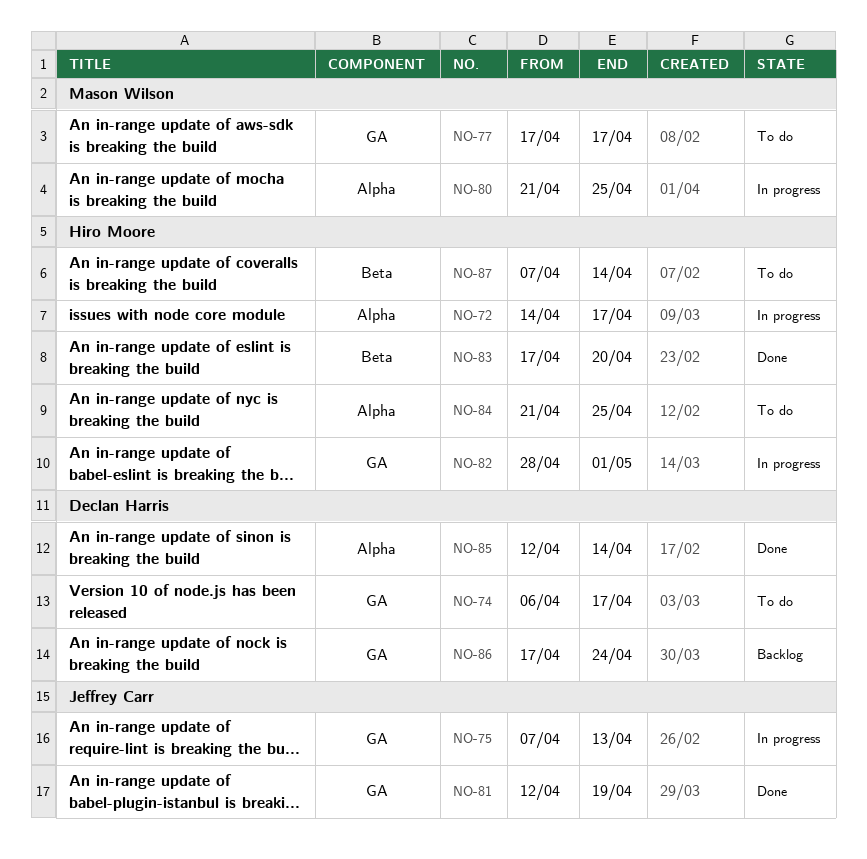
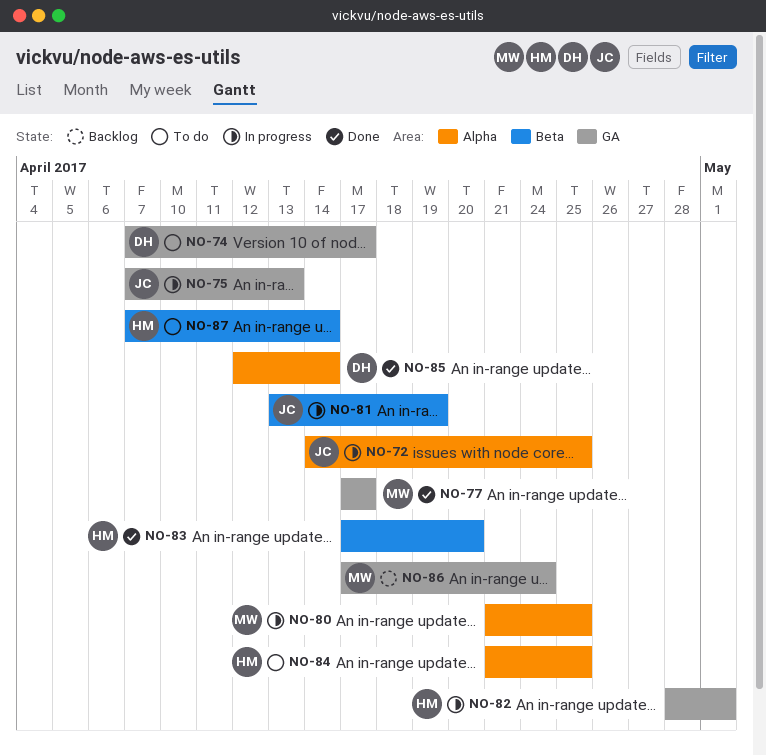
NO-72, owner: Hiro Moore -> Jeffrey Carr
NO-72, due: Apr 17 -> Apr 25
NO-74, start: Apr 6 -> Apr 7
NO-77, status: To do -> Done
NO-81, status: Done -> In progress
NO-81, label: GA -> Beta
NO-81, start: Apr 12 -> Apr 13
NO-86, owner: Declan Harris -> Mason Wilson

